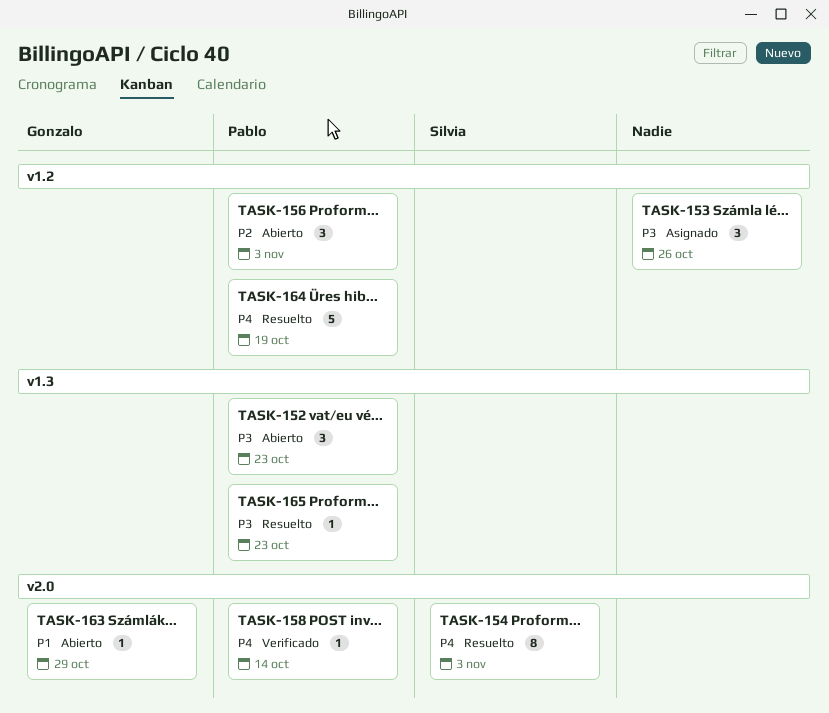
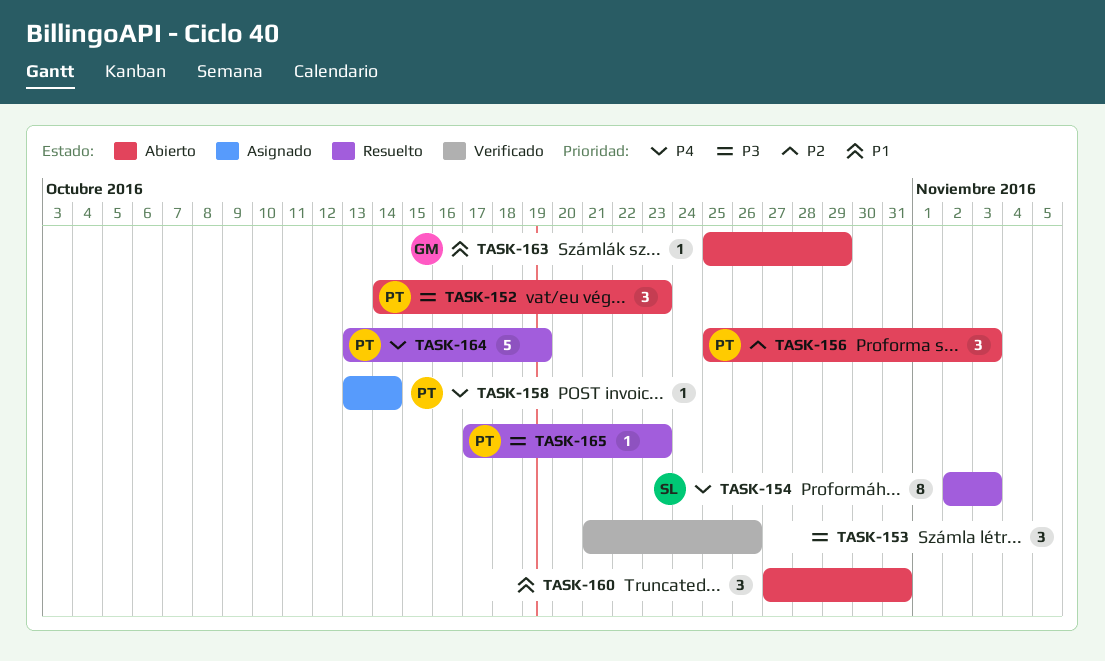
TASK-153, status: Asignado -> Verificado
TASK-158, status: Verificado -> Asignado
TASK-160: none -> present

